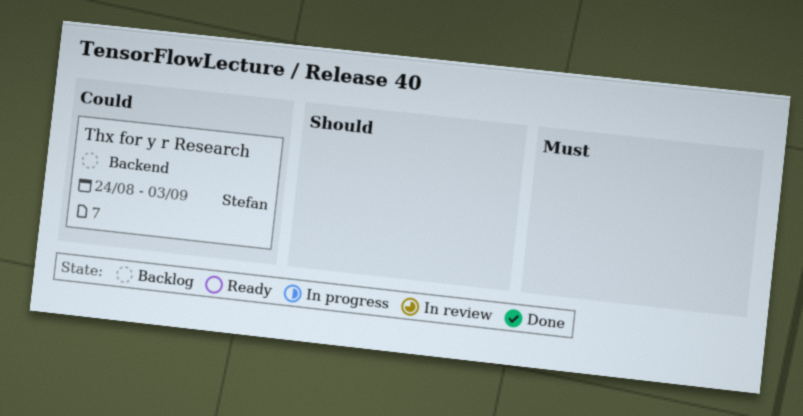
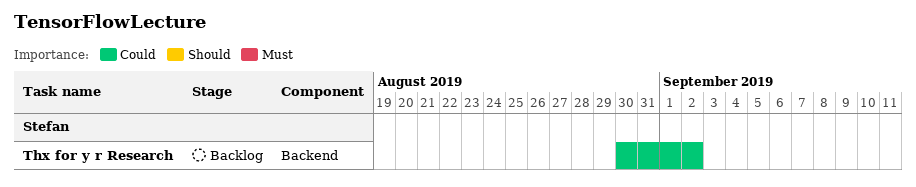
Thx for y r Research, start: Aug 24 -> Aug 30
Thx for y r Research, due: Sep 3 -> Sep 2

